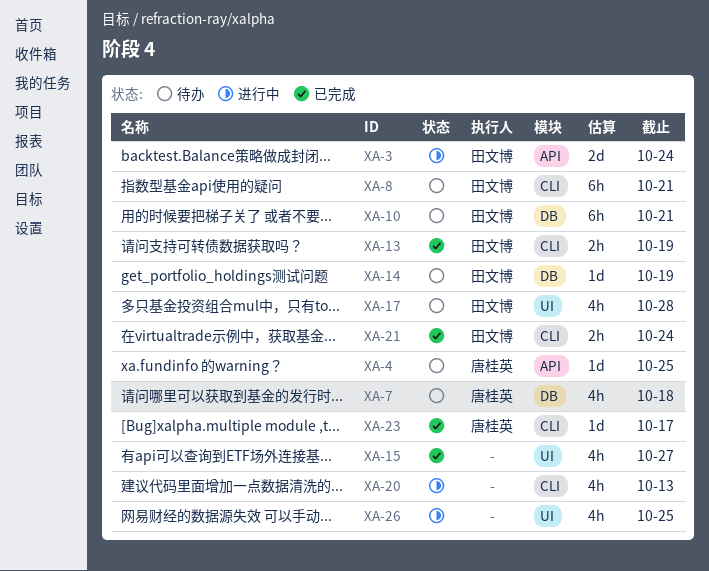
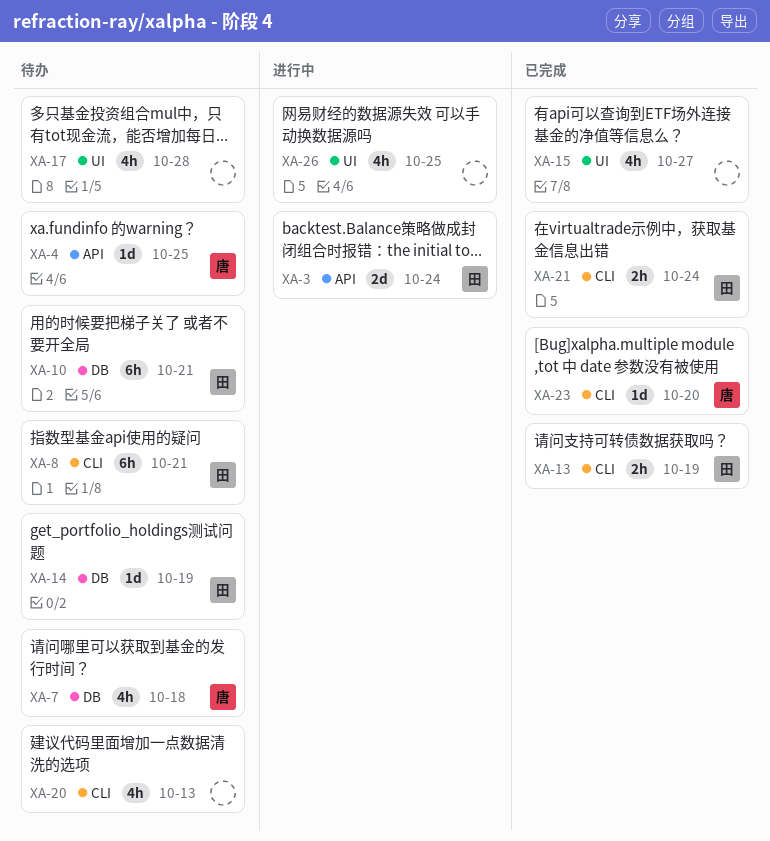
XA-17, owner: 田文博 -> none
XA-20, status: 进行中 -> 待办
XA-23, due: Oct 17 -> Oct 20

